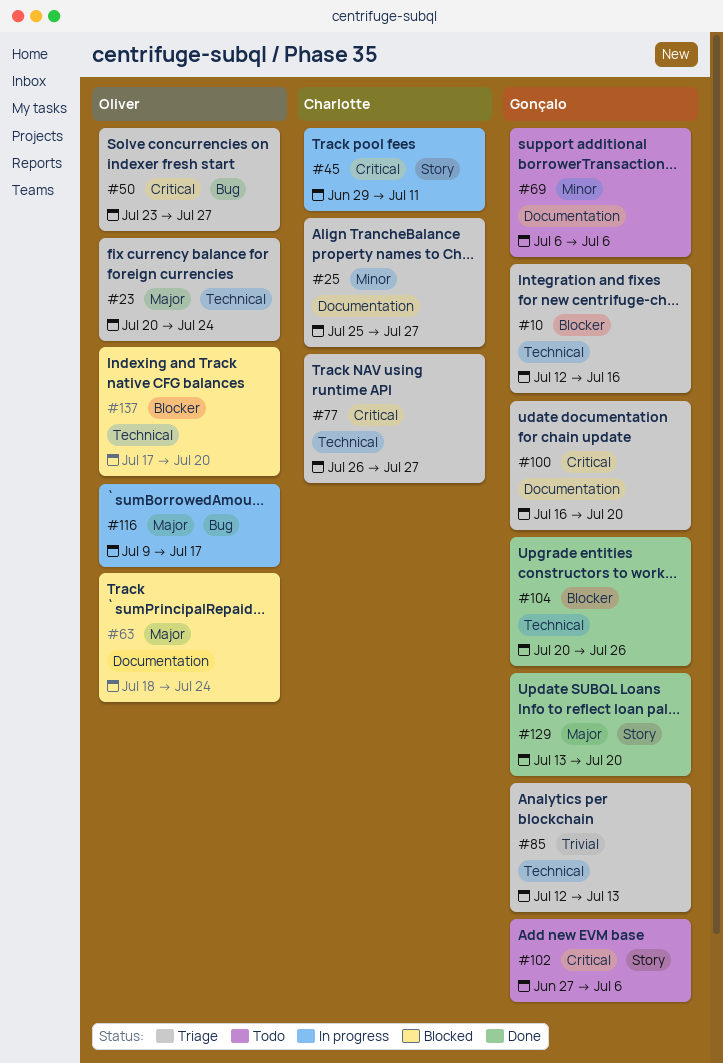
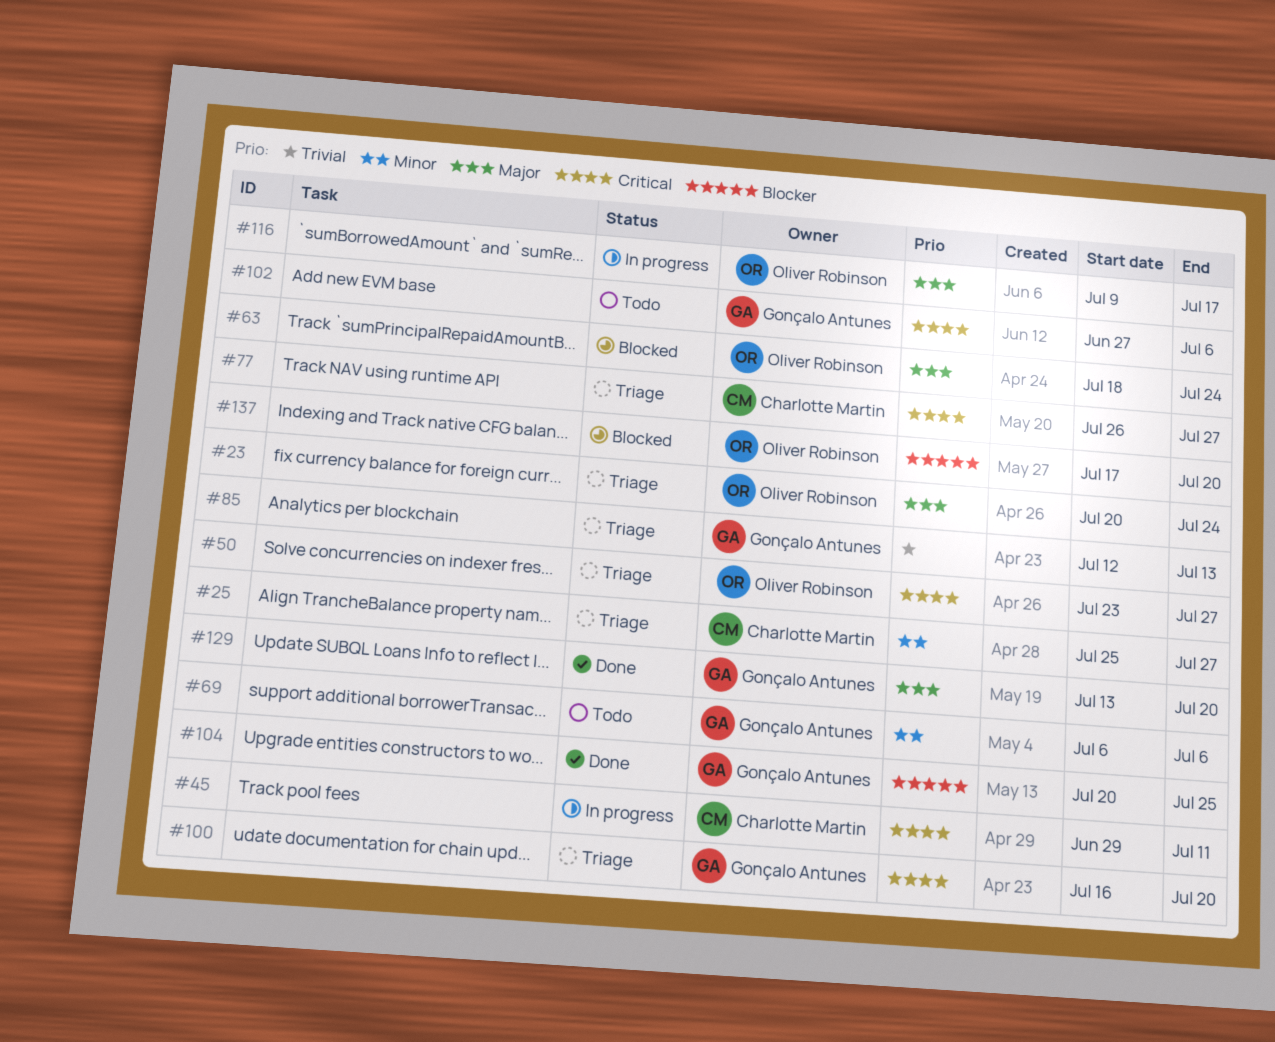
#10: present -> none
#104, due: Jul 26 -> Jul 25

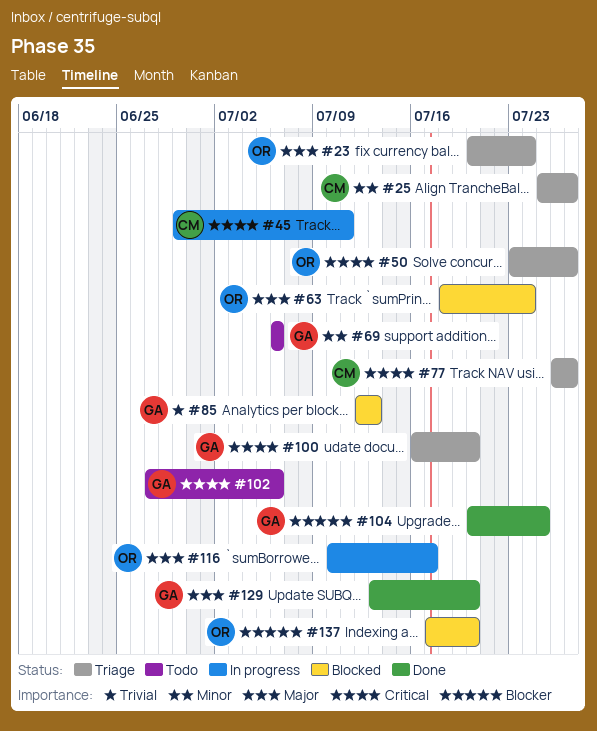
#85, status: Triage -> Blocked
#116, start: Jul 9 -> Jul 10

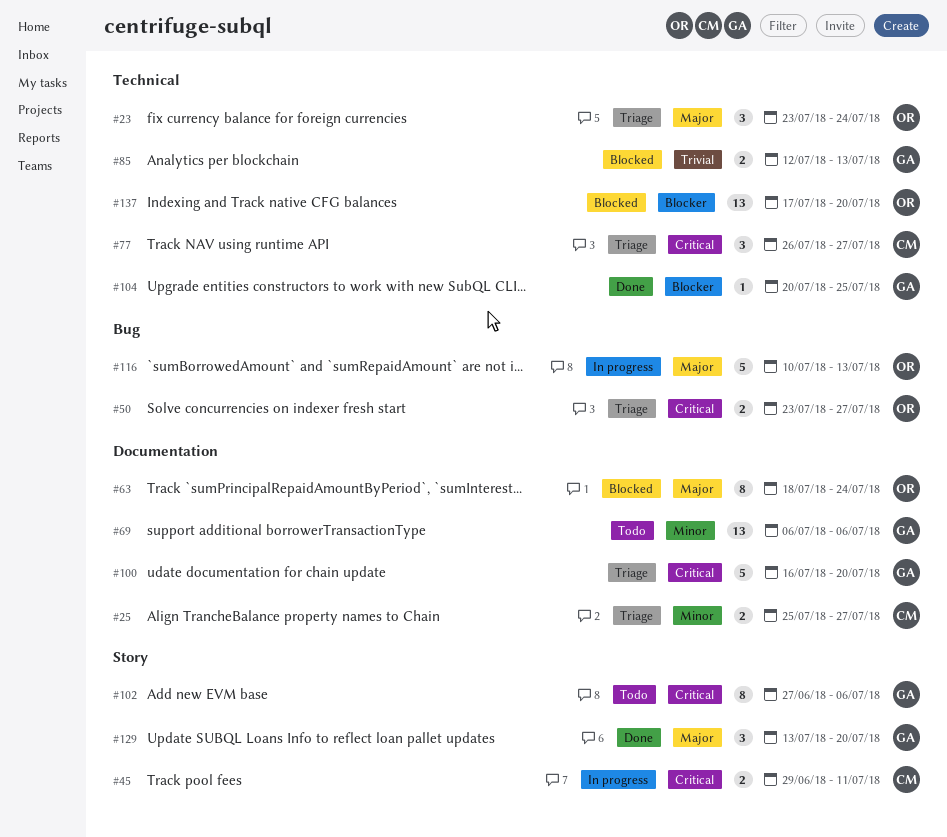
#23, start: Jul 20 -> Jul 23
#116, due: Jul 17 -> Jul 13

